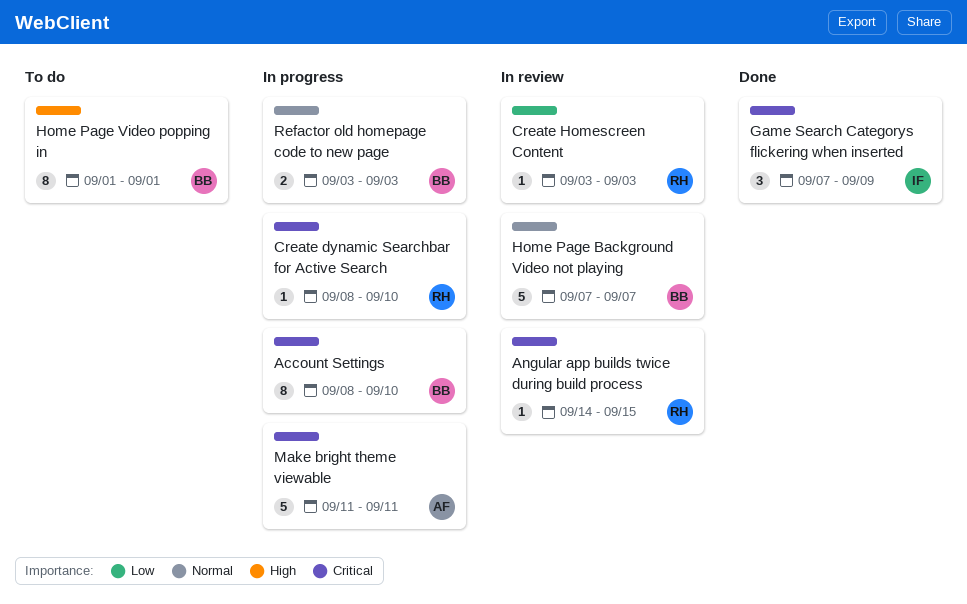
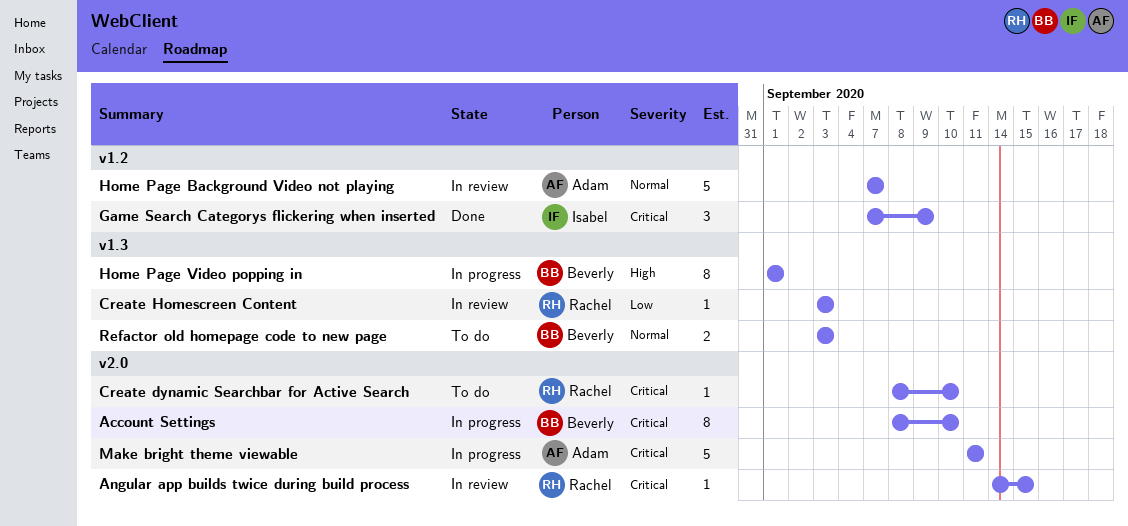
Create dynamic Searchbar for Active Search, status: In progress -> To do
Home Page Background Video not playing, owner: Beverly -> Adam
Home Page Video popping in, status: To do -> In progress
Refactor old homepage code to new page, status: In progress -> To do

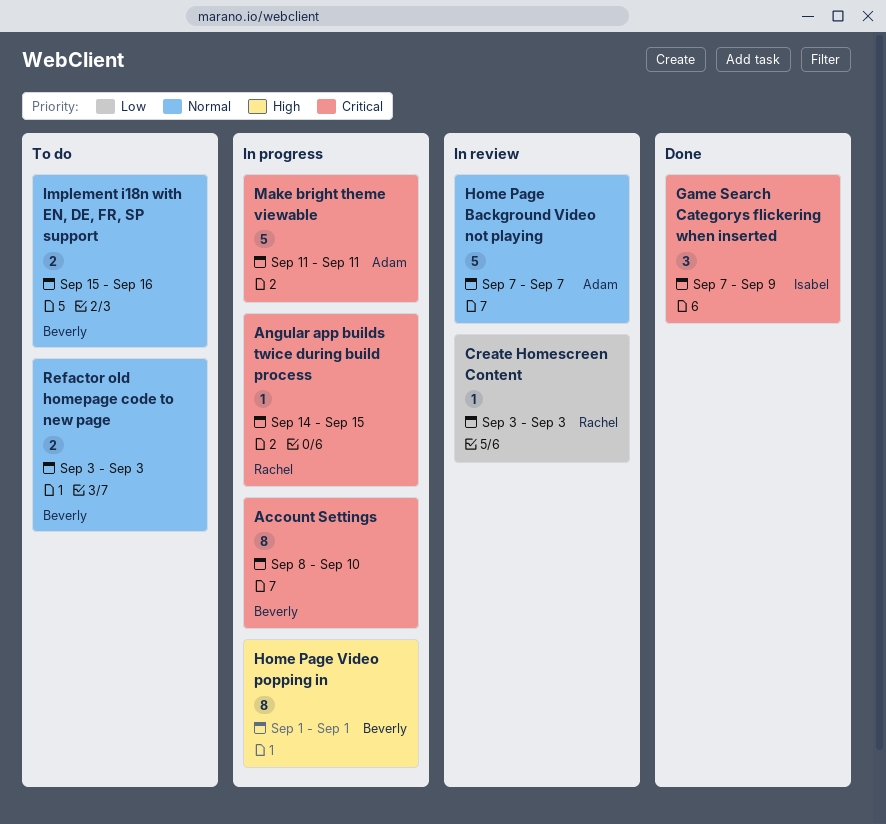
Angular app builds twice during build process, status: In review -> In progress
Create dynamic Searchbar for Active Search: present -> none
Implement i18n with EN, DE, FR, SP support: none -> present

